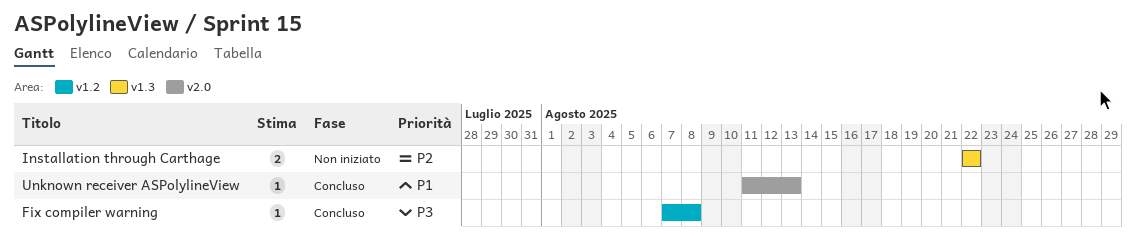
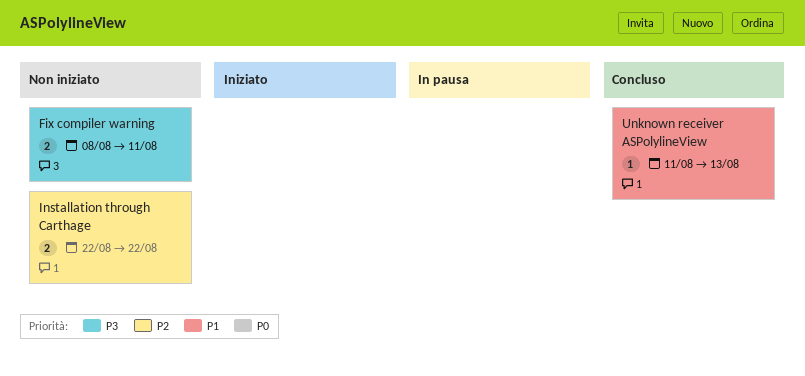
Fix compiler warning, status: Concluso -> Non iniziato
Fix compiler warning, estimate: 1 -> 2
Fix compiler warning, start: Aug 7 -> Aug 8
Fix compiler warning, due: Aug 8 -> Aug 11

